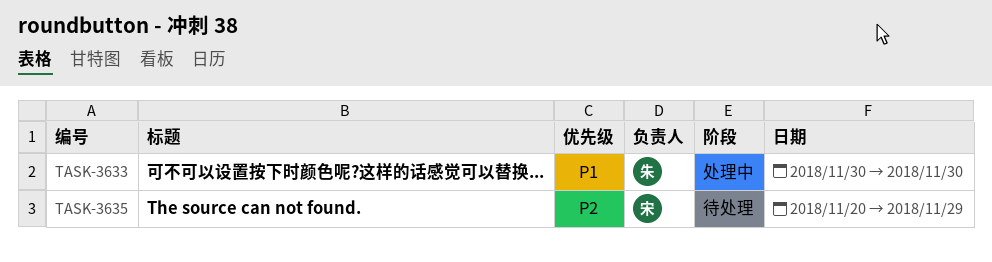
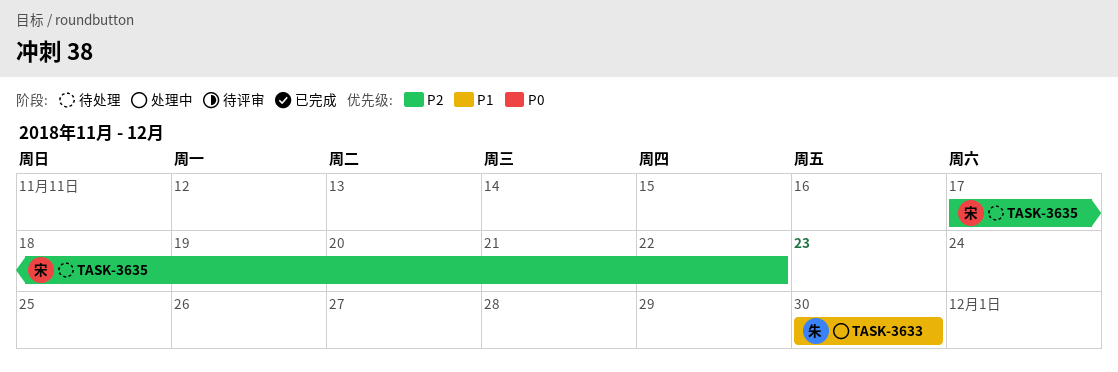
TASK-3635, start: Nov 20 -> Nov 17
TASK-3635, due: Nov 29 -> Nov 22

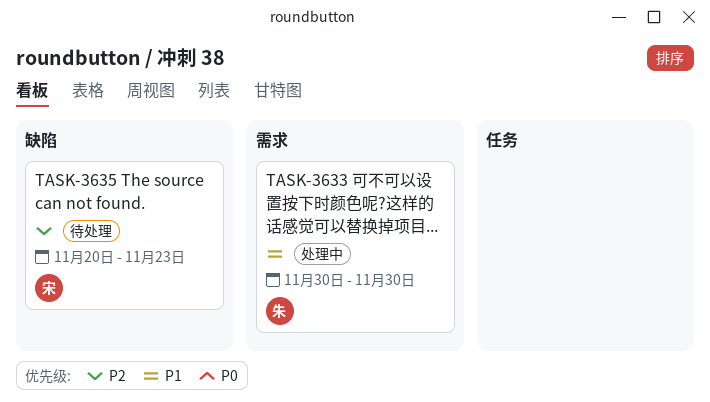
TASK-3635, start: Nov 17 -> Nov 20
TASK-3635, due: Nov 22 -> Nov 23

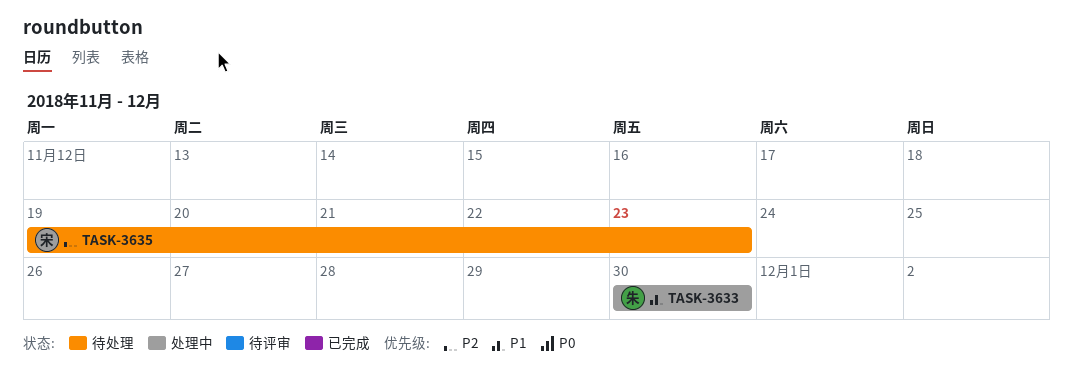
TASK-3635, start: Nov 20 -> Nov 19

